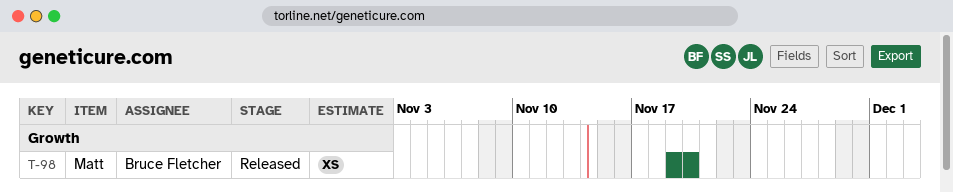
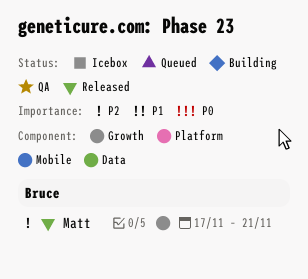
Matt, start: Nov 19 -> Nov 17
Matt, due: Nov 20 -> Nov 21

